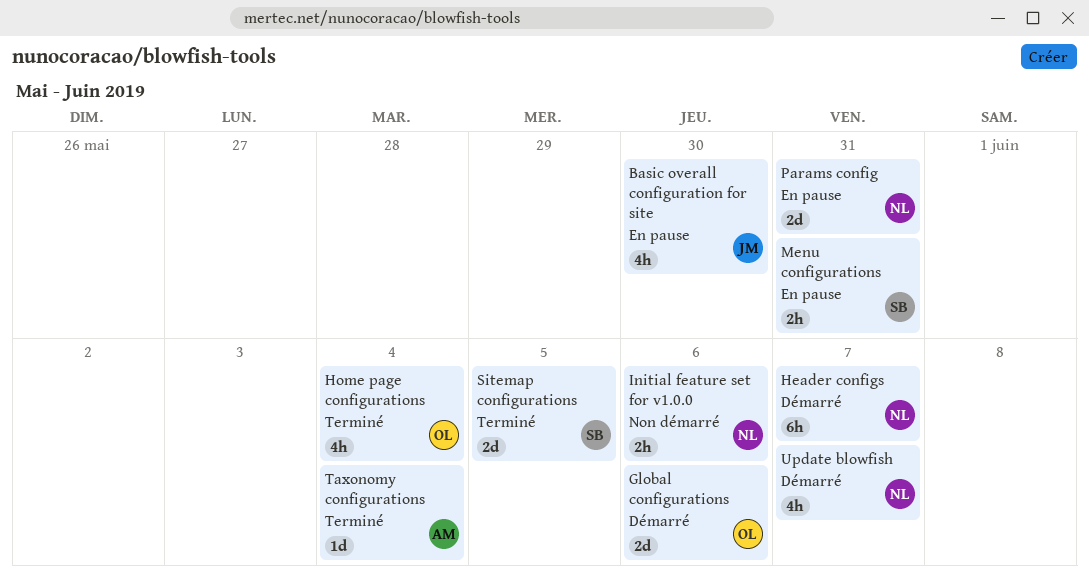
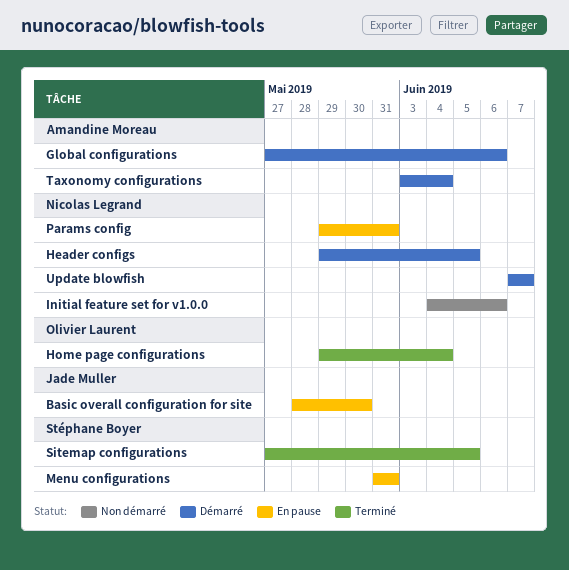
Global configurations, owner: Olivier Laurent -> Amandine Moreau
Header configs, due: Jun 7 -> Jun 5
Taxonomy configurations, status: Terminé -> Démarré

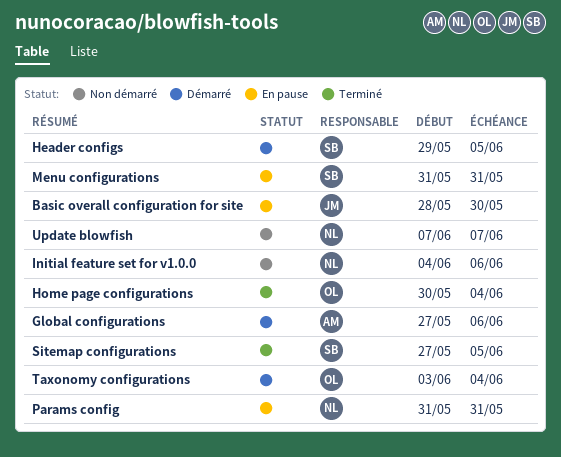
Header configs, owner: Nicolas Legrand -> Stéphane Boyer
Home page configurations, start: May 29 -> May 30
Params config, start: May 29 -> May 31
Taxonomy configurations, owner: Amandine Moreau -> Olivier Laurent
Update blowfish, status: Démarré -> Non démarré

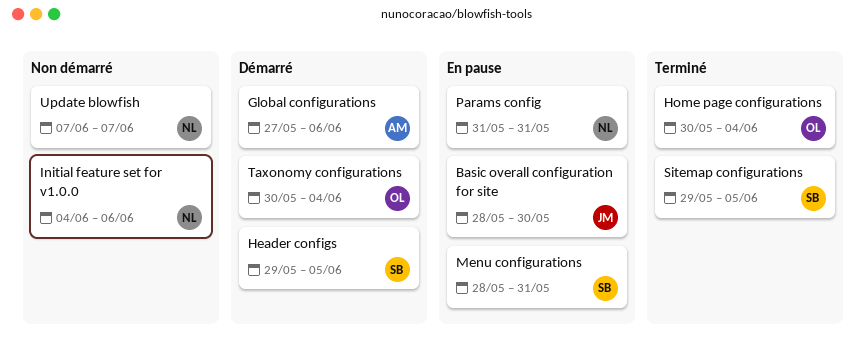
Menu configurations, start: May 31 -> May 28
Sitemap configurations, start: May 27 -> May 29
Taxonomy configurations, start: Jun 3 -> May 30

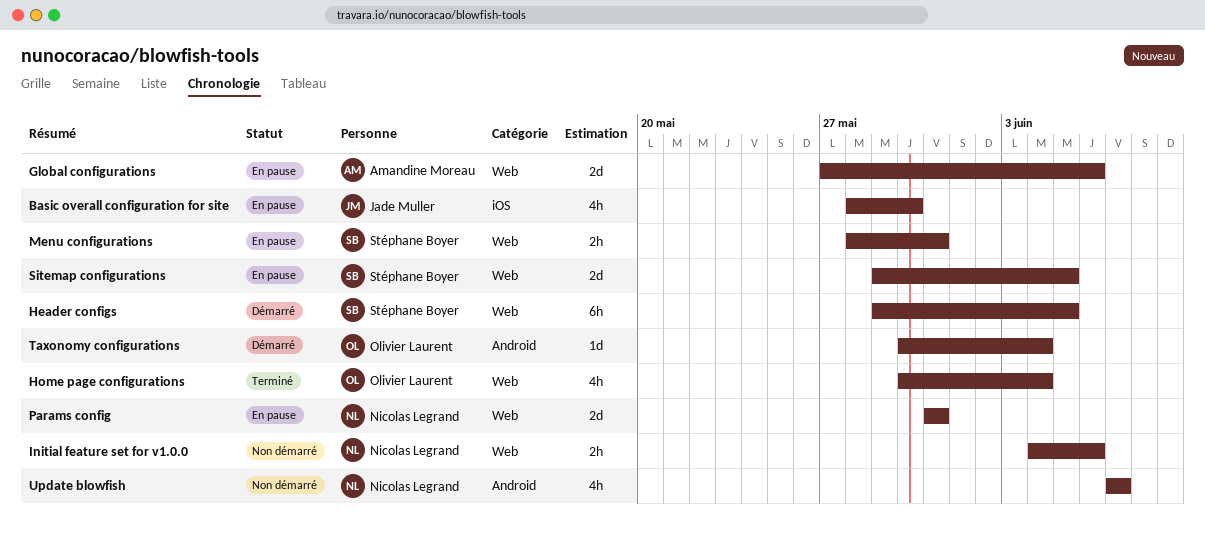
Global configurations, status: Démarré -> En pause
Sitemap configurations, status: Terminé -> En pause

